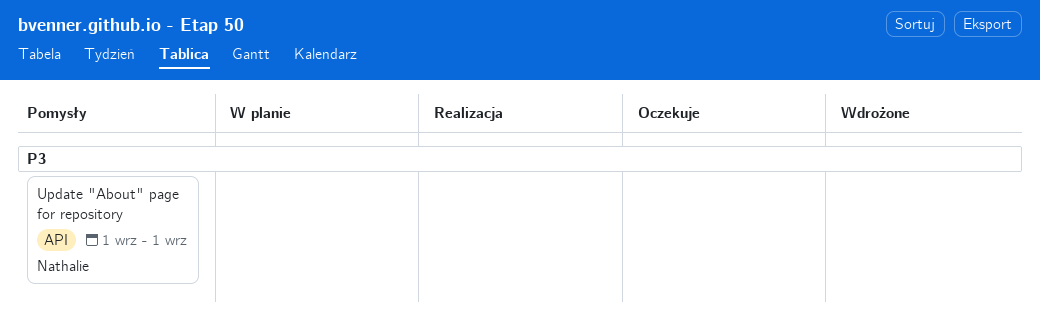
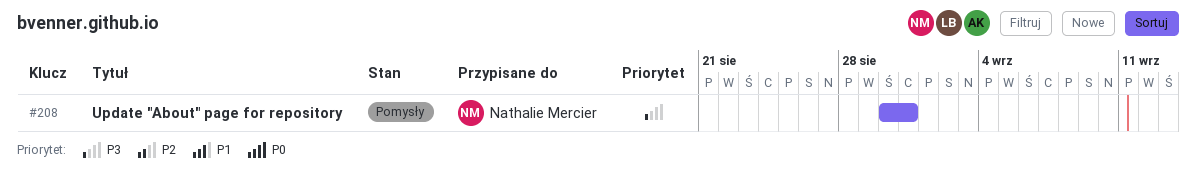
Update "About" page for repository, start: Sep 1 -> Aug 30
Update "About" page for repository, due: Sep 1 -> Aug 31

